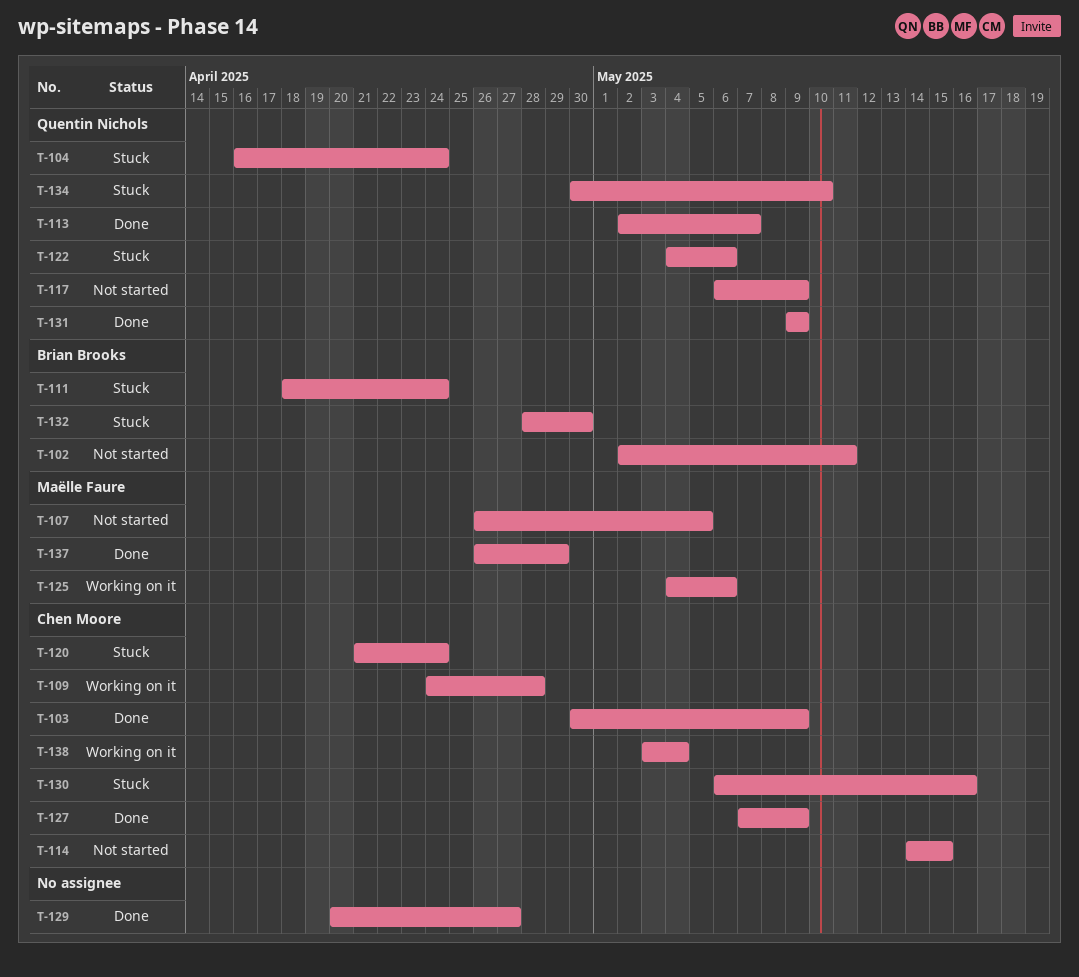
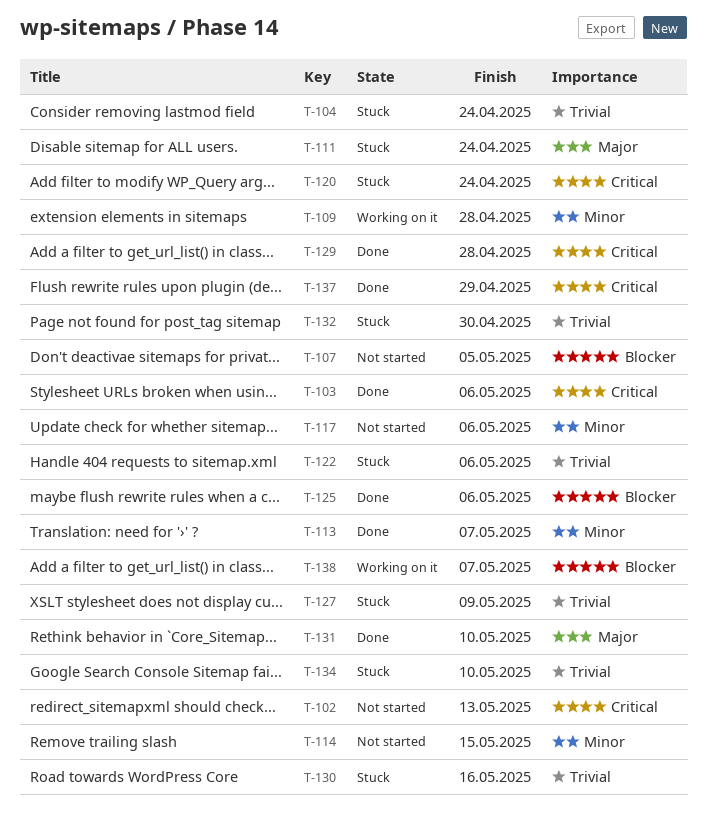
T-102, due: May 11 -> May 13
T-103, due: May 9 -> May 6
T-117, due: May 9 -> May 6
T-125, status: Working on it -> Done
T-127, status: Done -> Stuck
T-129, due: Apr 27 -> Apr 28
T-131, due: May 9 -> May 10
T-138, due: May 4 -> May 7

